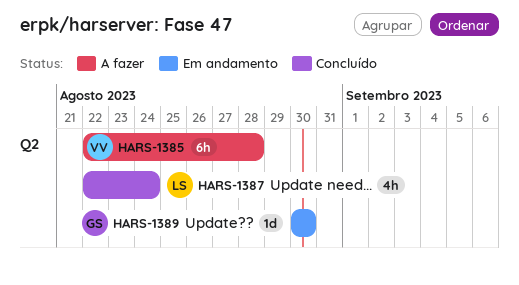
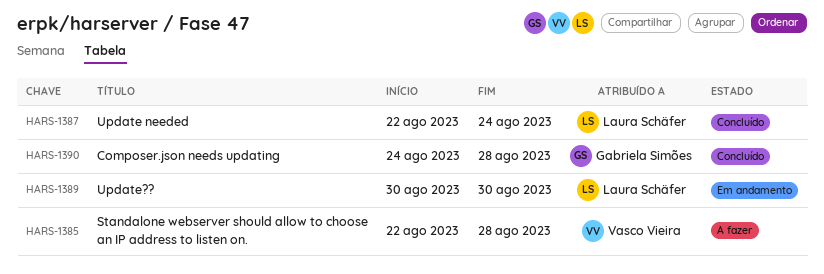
HARS-1389, owner: Gabriela Simões -> Laura Schäfer
HARS-1390: none -> present

